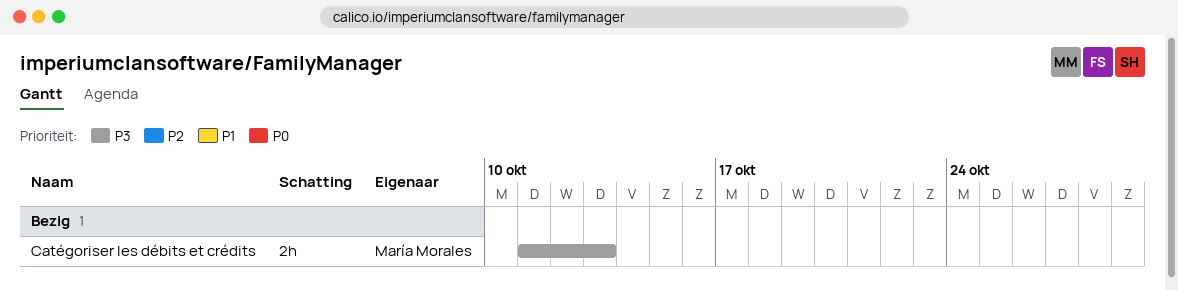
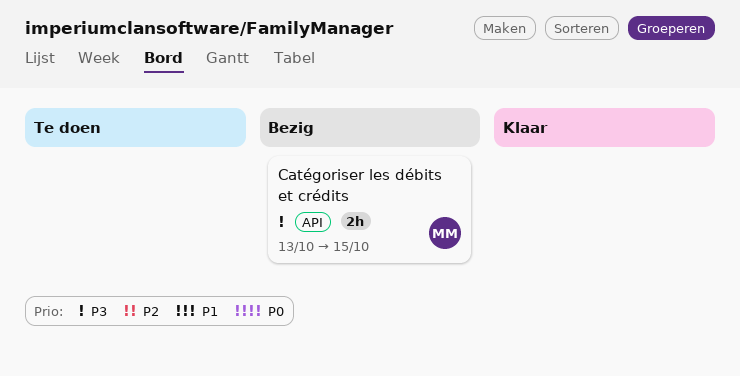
Catégoriser les débits et crédits, start: Oct 11 -> Oct 13
Catégoriser les débits et crédits, due: Oct 13 -> Oct 15

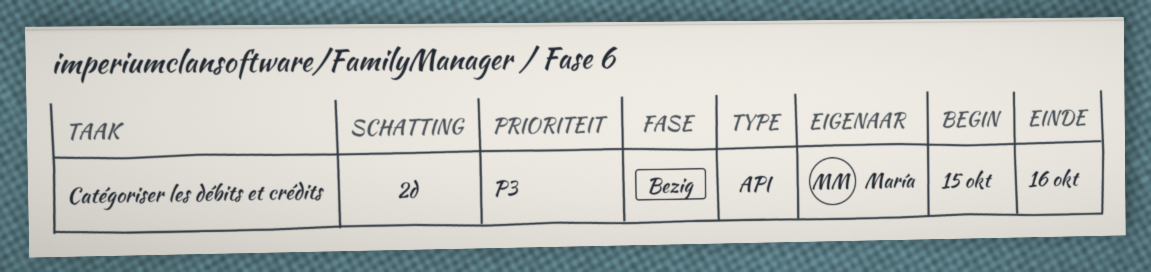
Catégoriser les débits et crédits, estimate: 2h -> 2d
Catégoriser les débits et crédits, start: Oct 13 -> Oct 15
Catégoriser les débits et crédits, due: Oct 15 -> Oct 16

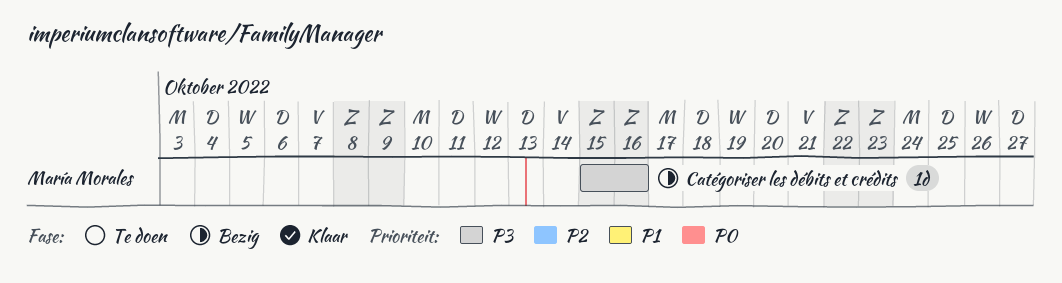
Catégoriser les débits et crédits, estimate: 2d -> 1d

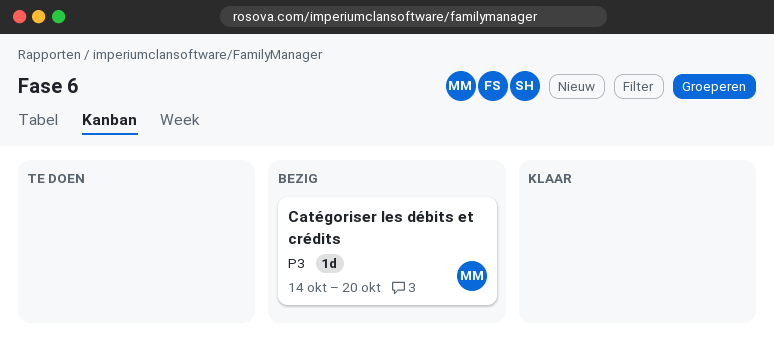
Catégoriser les débits et crédits, start: Oct 15 -> Oct 14
Catégoriser les débits et crédits, due: Oct 16 -> Oct 20

